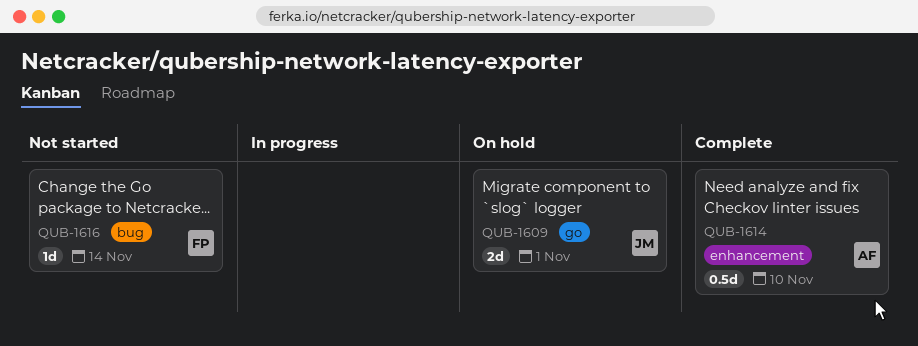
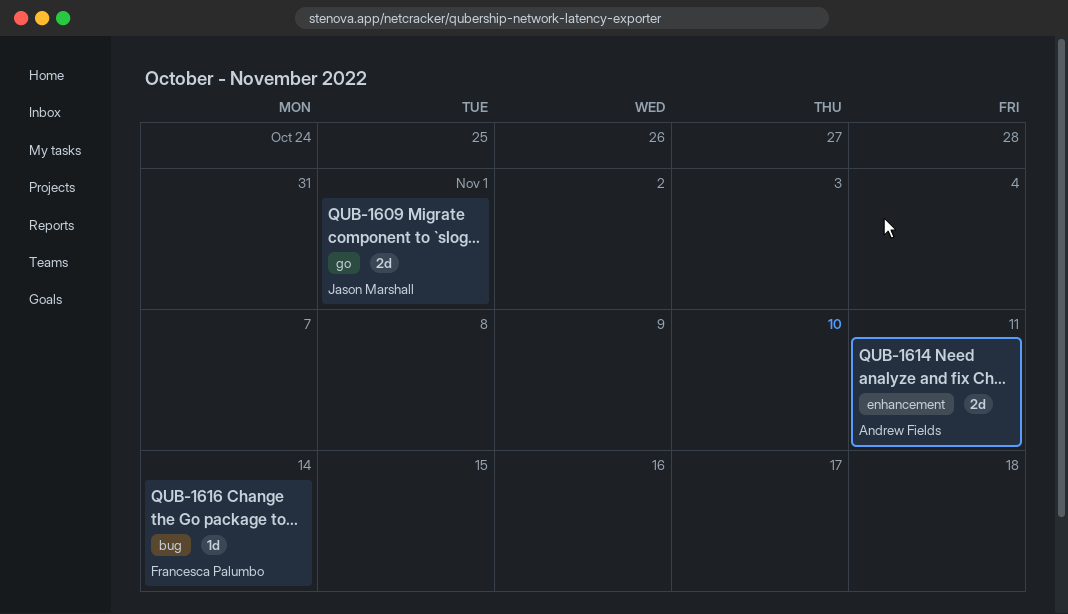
QUB-1614, estimate: 0.5d -> 2d
QUB-1614, due: Nov 10 -> Nov 11

